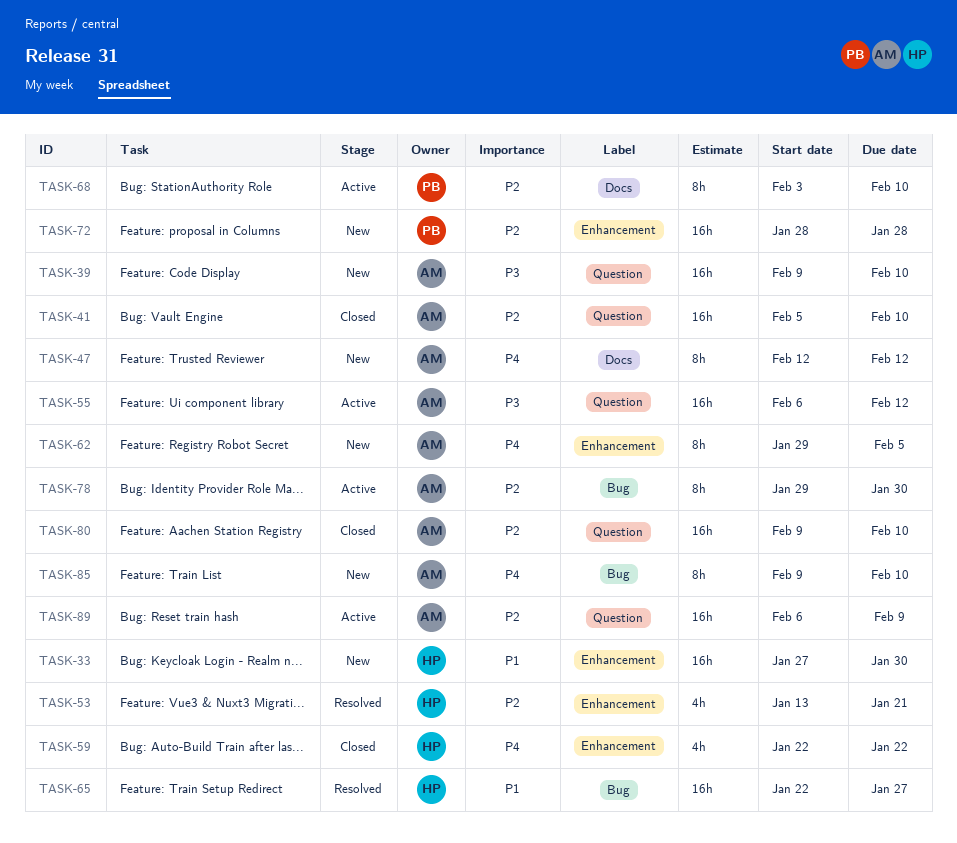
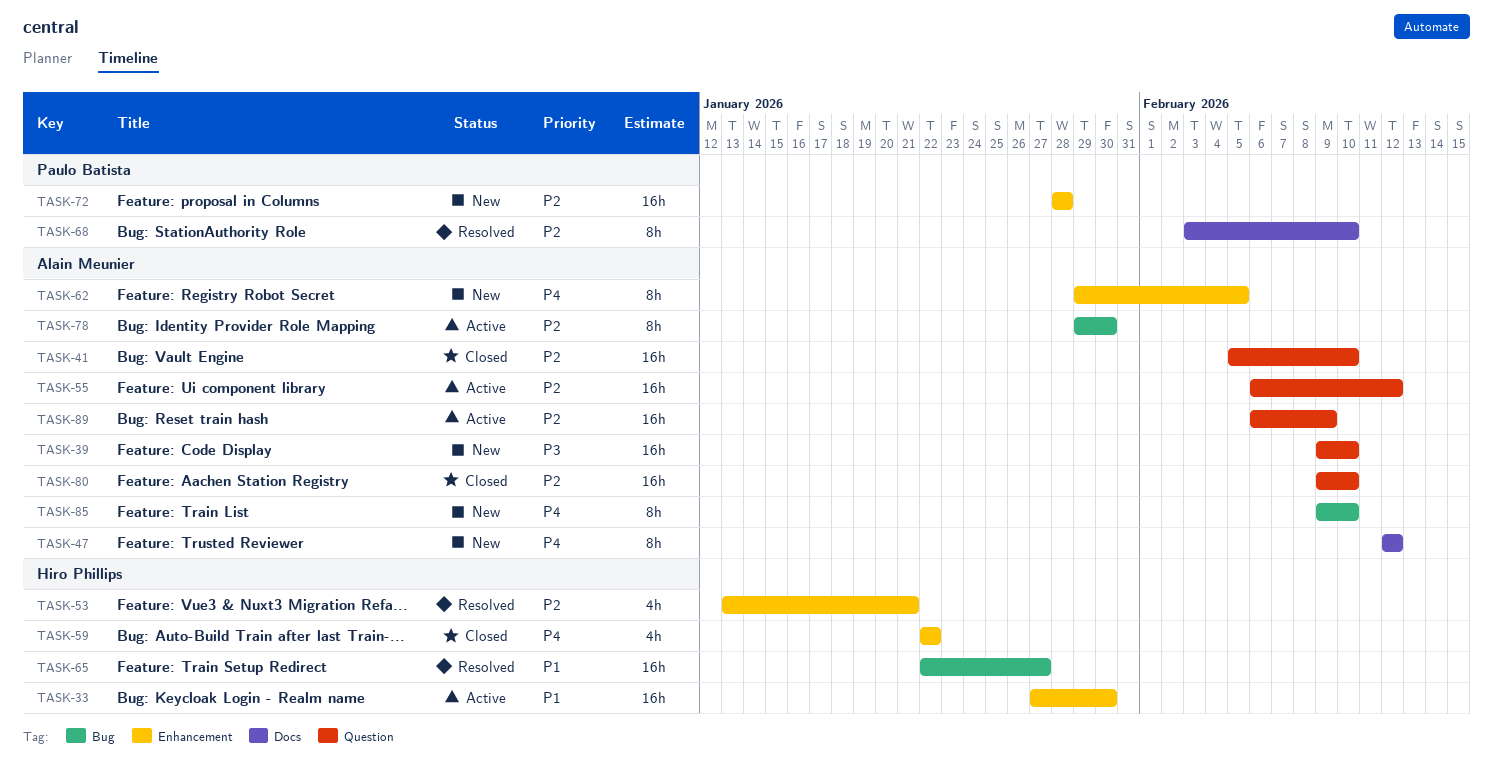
TASK-33, status: New -> Active
TASK-55, priority: P3 -> P2
TASK-68, status: Active -> Resolved

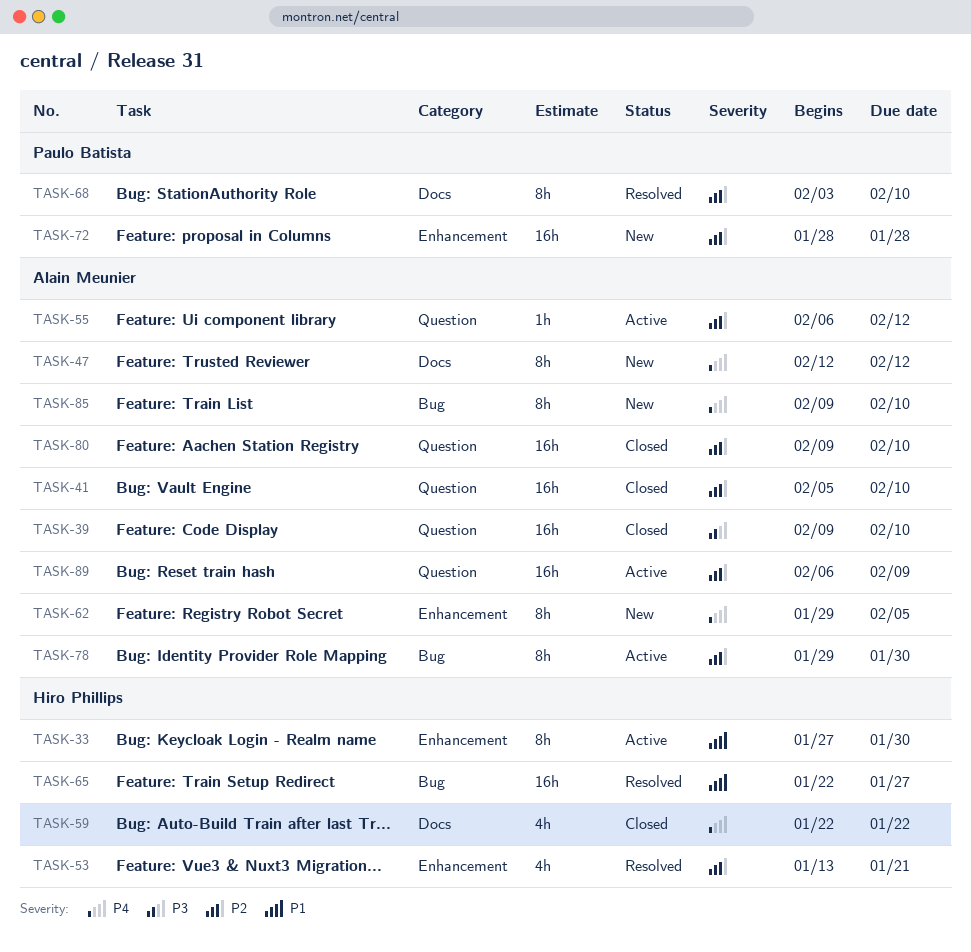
TASK-33, estimate: 16h -> 8h
TASK-39, status: New -> Closed
TASK-55, estimate: 16h -> 1h
TASK-59, label: Enhancement -> Docs

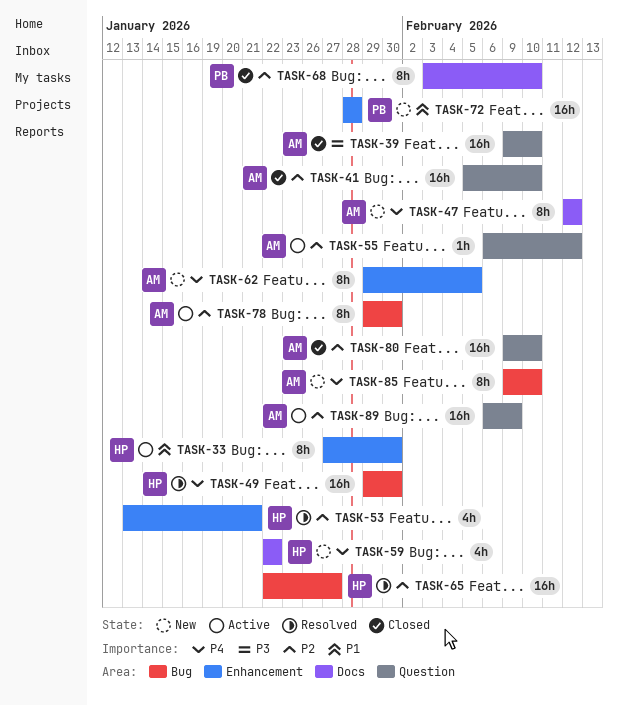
TASK-49: none -> present
TASK-59, status: Closed -> New
TASK-65, priority: P1 -> P2
TASK-68, status: Resolved -> Closed
TASK-72, priority: P2 -> P1

